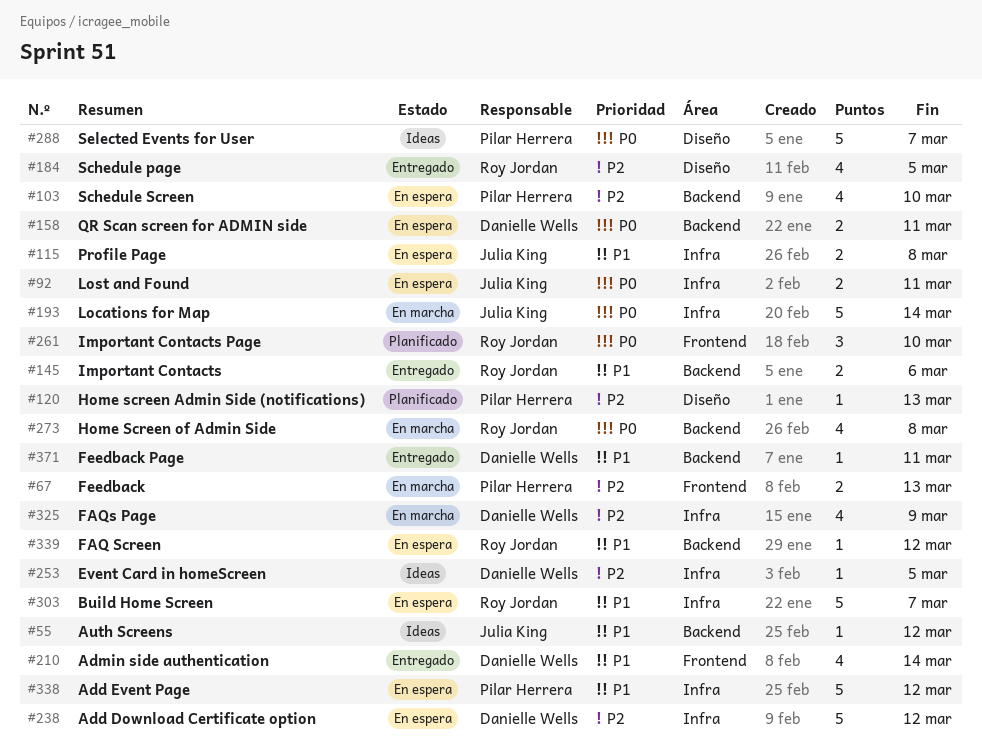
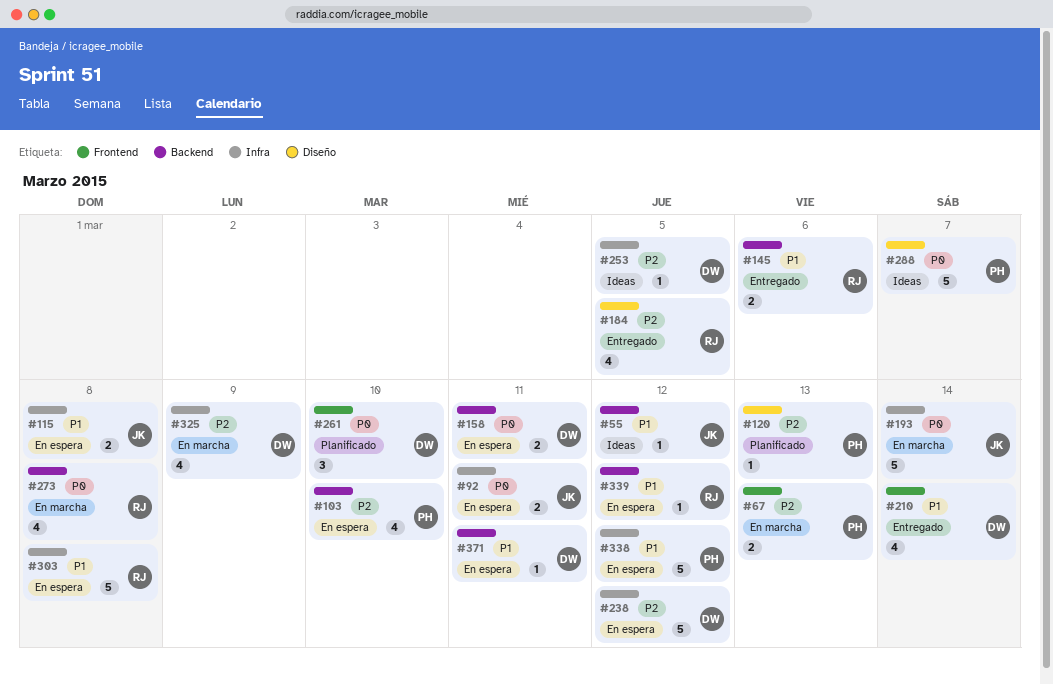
#261, owner: Roy Jordan -> Danielle Wells
#303, due: Mar 7 -> Mar 8
#371, status: Entregado -> En espera

